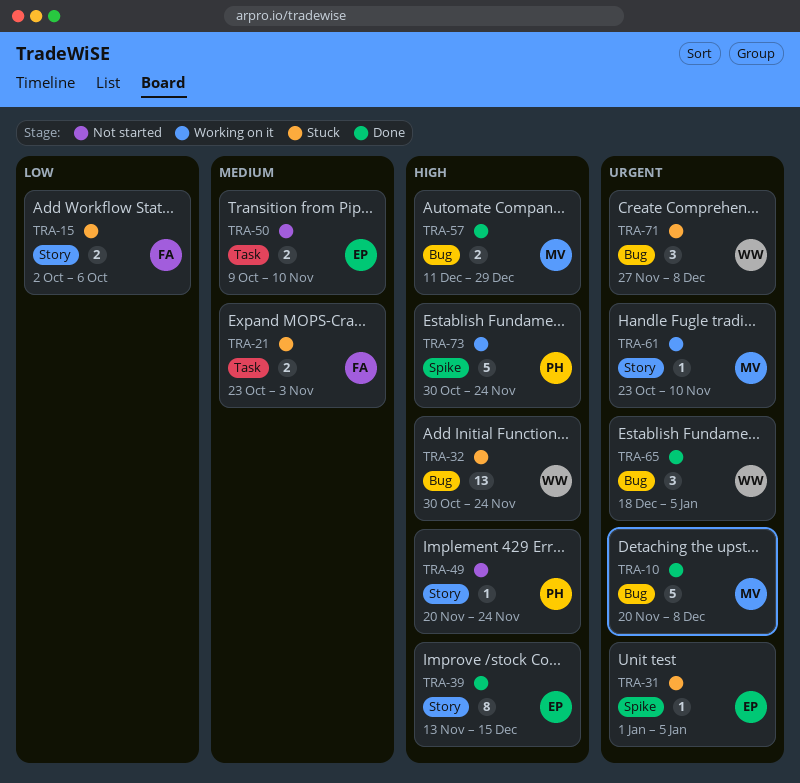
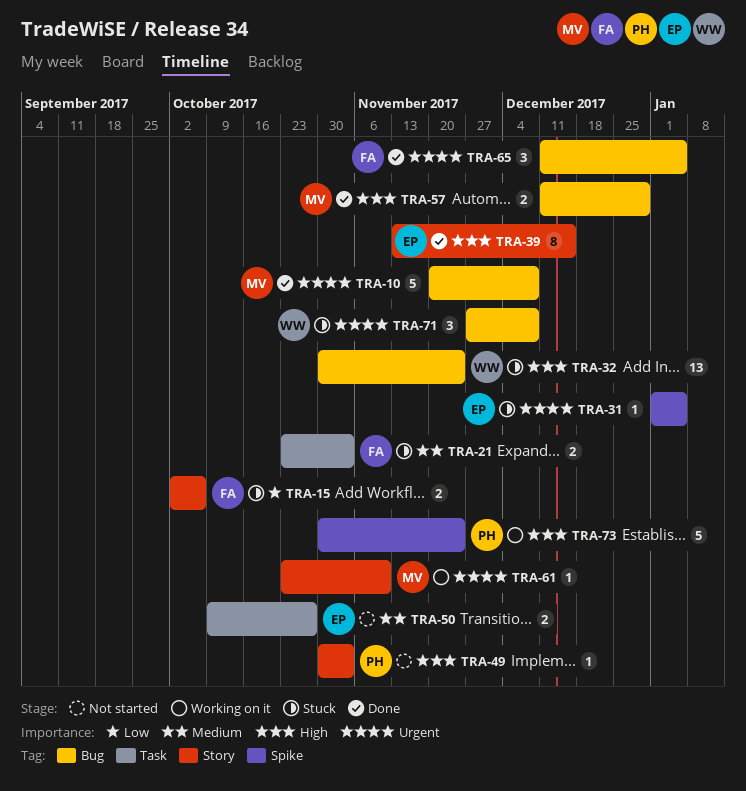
TRA-49, start: Nov 20 -> Oct 30
TRA-49, due: Nov 24 -> Nov 3
TRA-50, due: Nov 10 -> Oct 27
TRA-65, owner: WW -> FA
TRA-65, start: Dec 18 -> Dec 11

